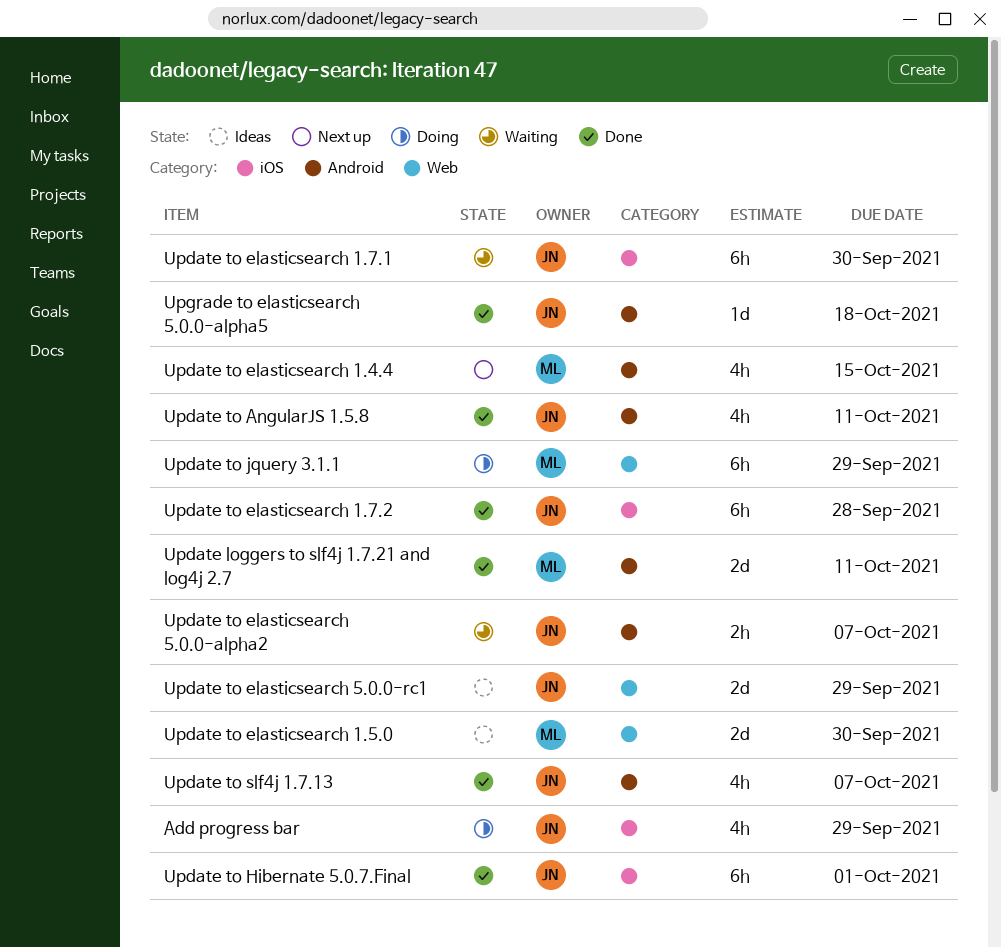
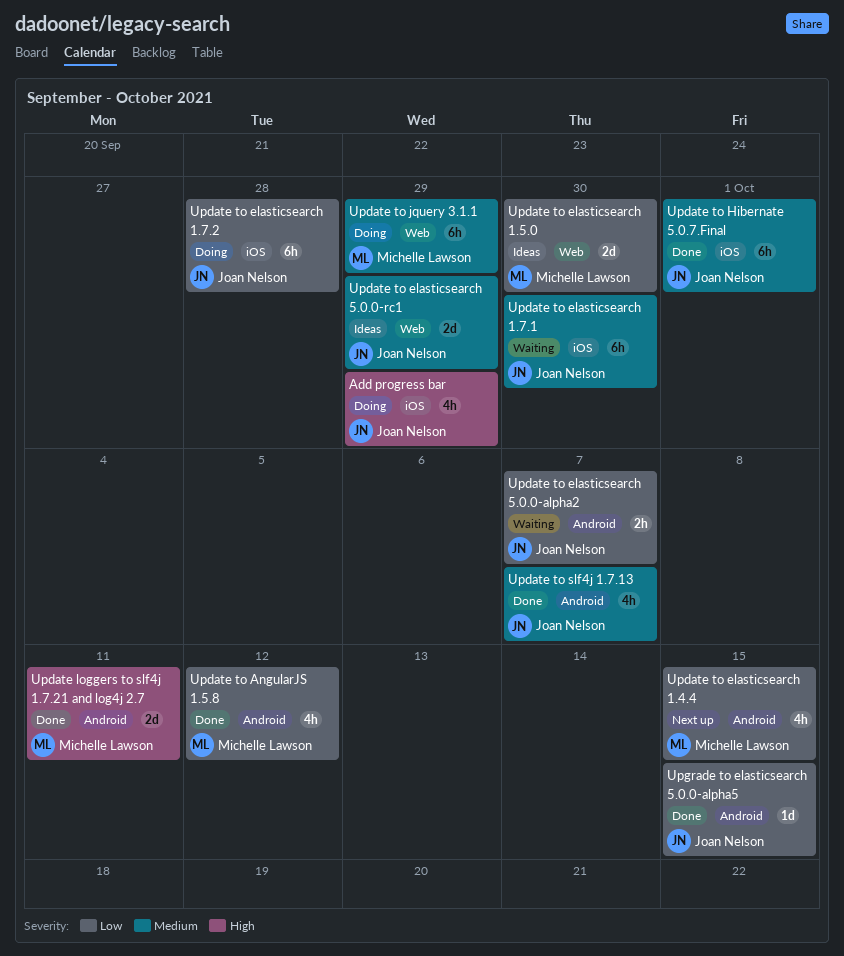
Update to AngularJS 1.5.8, owner: Joan Nelson -> Michelle Lawson
Update to AngularJS 1.5.8, due: Oct 11 -> Oct 12
Update to elasticsearch 1.7.2, status: Done -> Doing
Upgrade to elasticsearch 5.0.0-alpha5, due: Oct 18 -> Oct 15

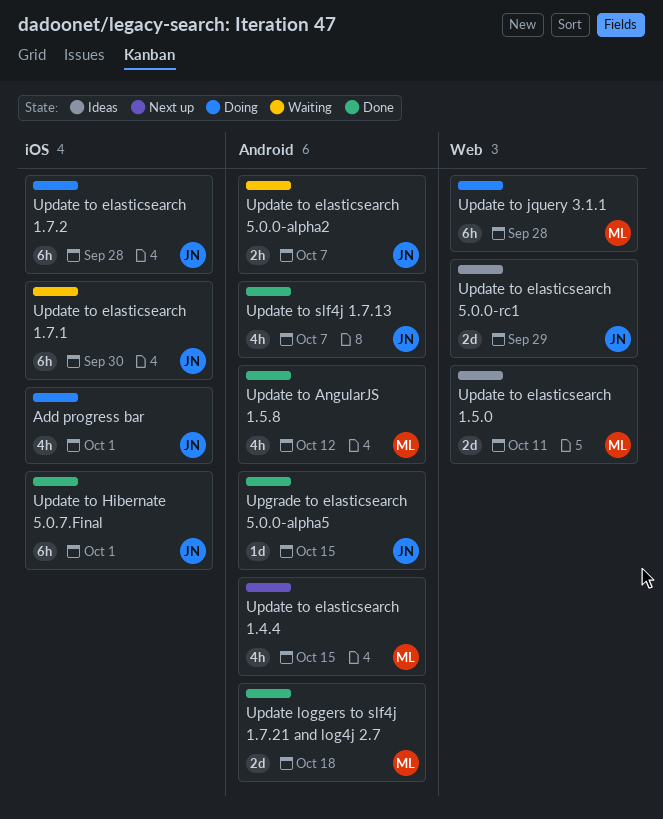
Add progress bar, due: Sep 29 -> Oct 1
Update loggers to slf4j 1.7.21 and log4j 2.7, due: Oct 11 -> Oct 18
Update to elasticsearch 1.5.0, due: Sep 30 -> Oct 11
Update to jquery 3.1.1, due: Sep 29 -> Sep 28

